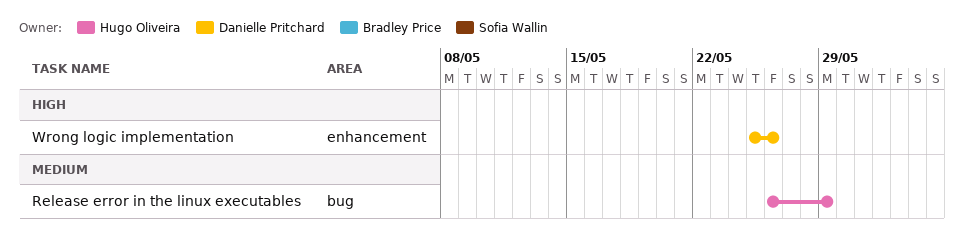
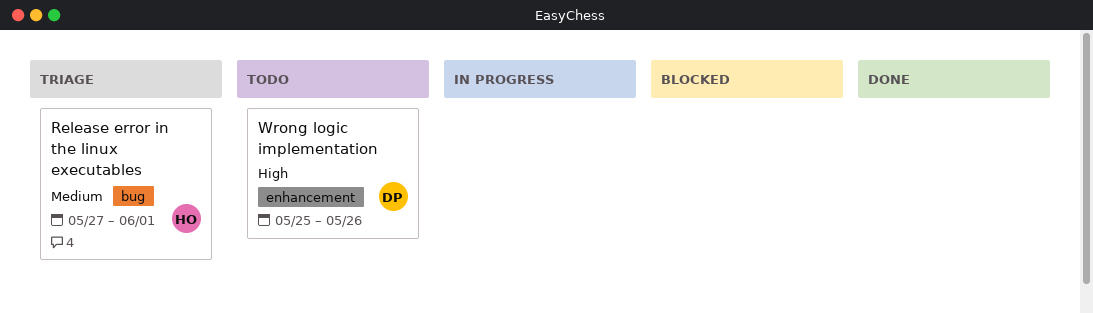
Release error in the linux executables, start: May 26 -> May 27
Release error in the linux executables, due: May 29 -> Jun 1

